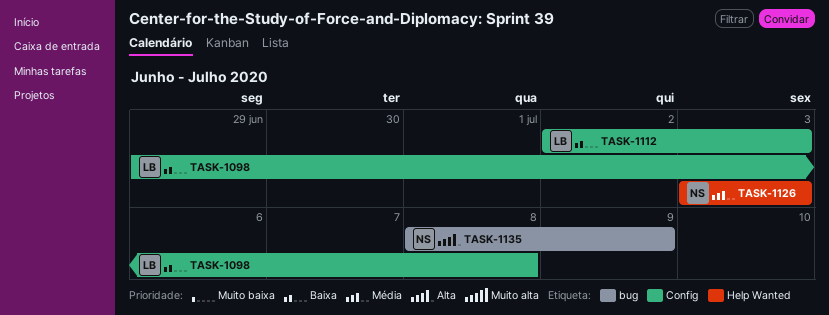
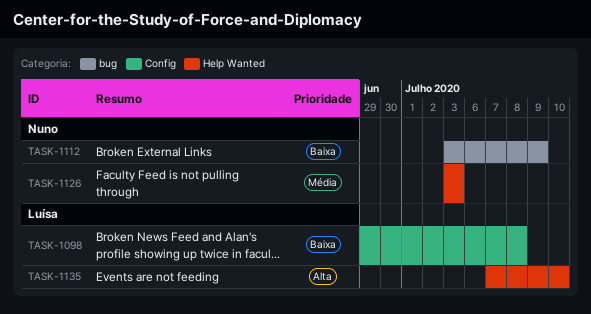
TASK-1112, owner: Luísa -> Nuno
TASK-1112, label: Config -> bug
TASK-1112, start: Jul 2 -> Jul 3
TASK-1112, due: Jul 3 -> Jul 9
TASK-1135, owner: Nuno -> Luísa
TASK-1135, label: bug -> Help Wanted
TASK-1135, start: Jul 8 -> Jul 7
TASK-1135, due: Jul 9 -> Jul 10

